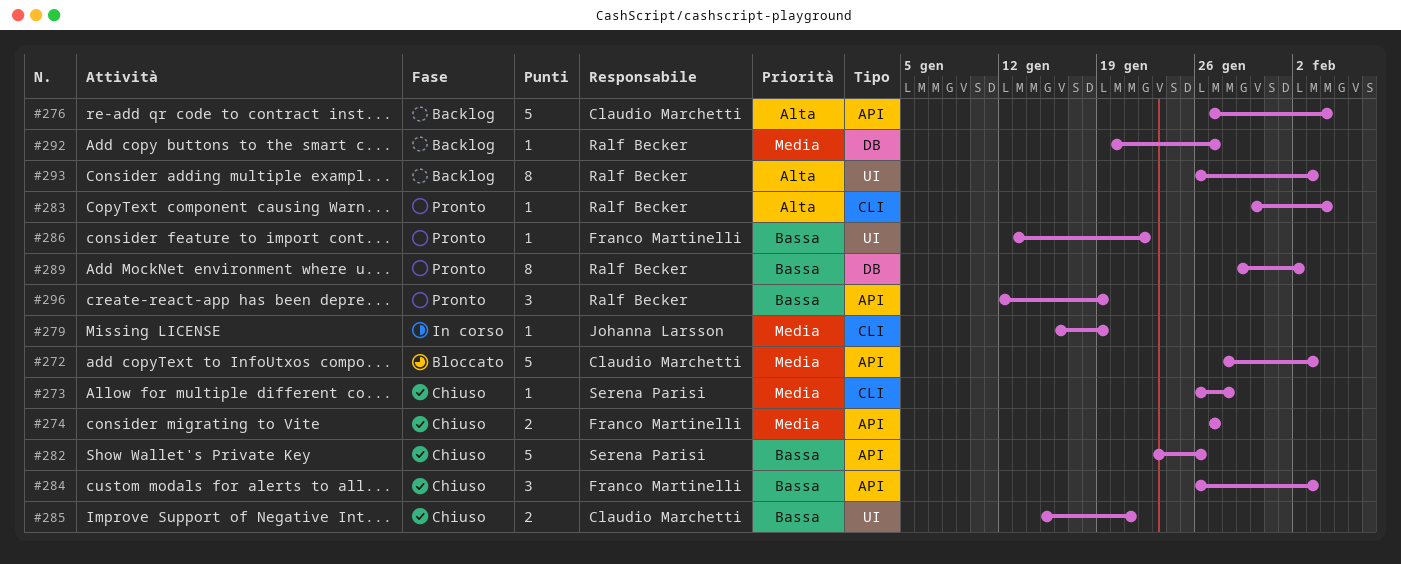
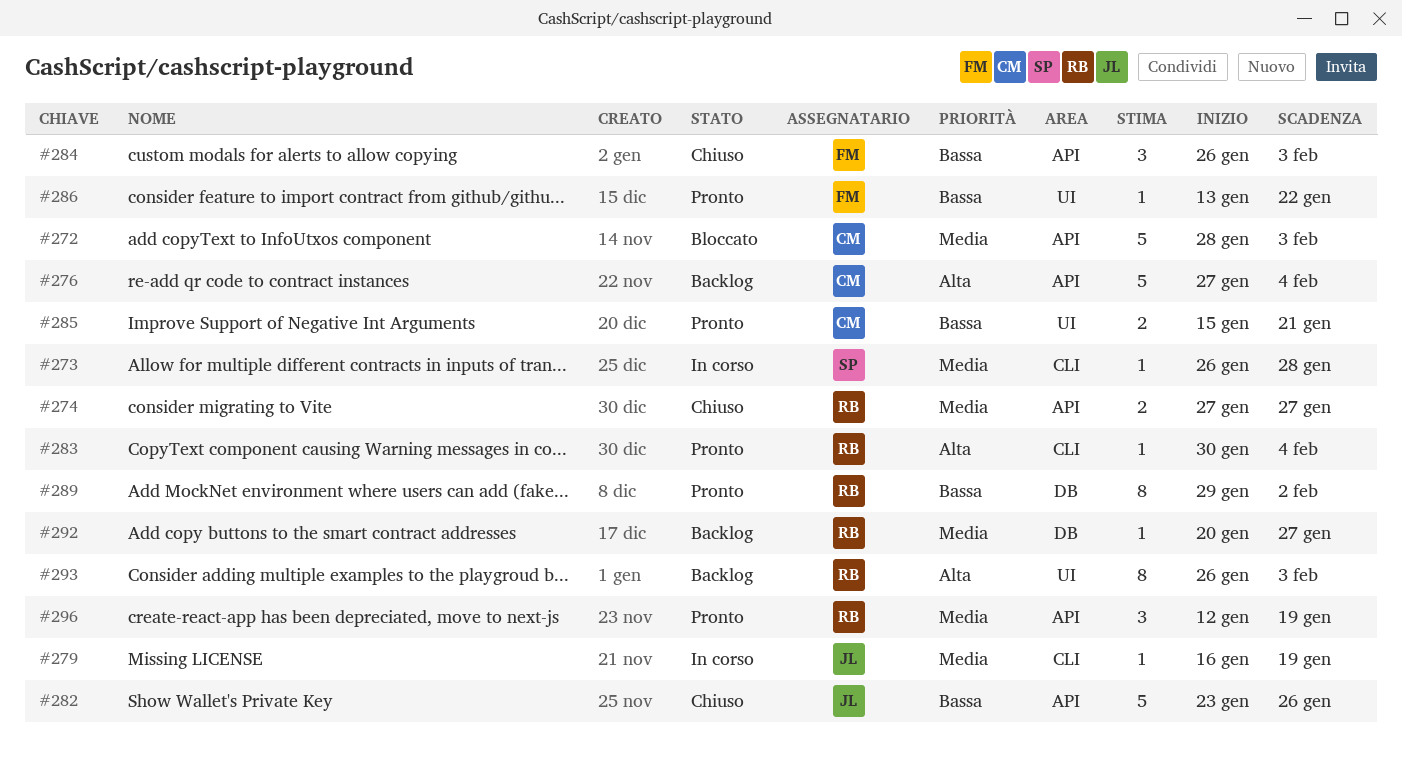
#273, status: Chiuso -> In corso
#274, owner: Franco Martinelli -> Ralf Becker
#282, owner: Serena Parisi -> Johanna Larsson
#285, status: Chiuso -> Pronto
#296, priority: Bassa -> Media

